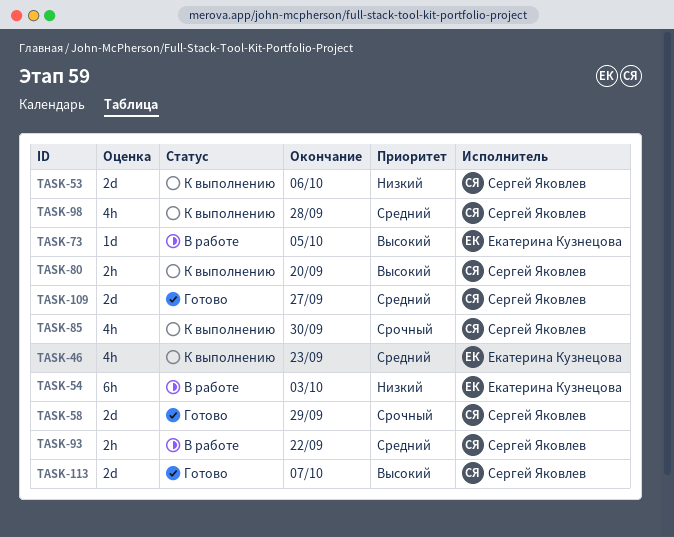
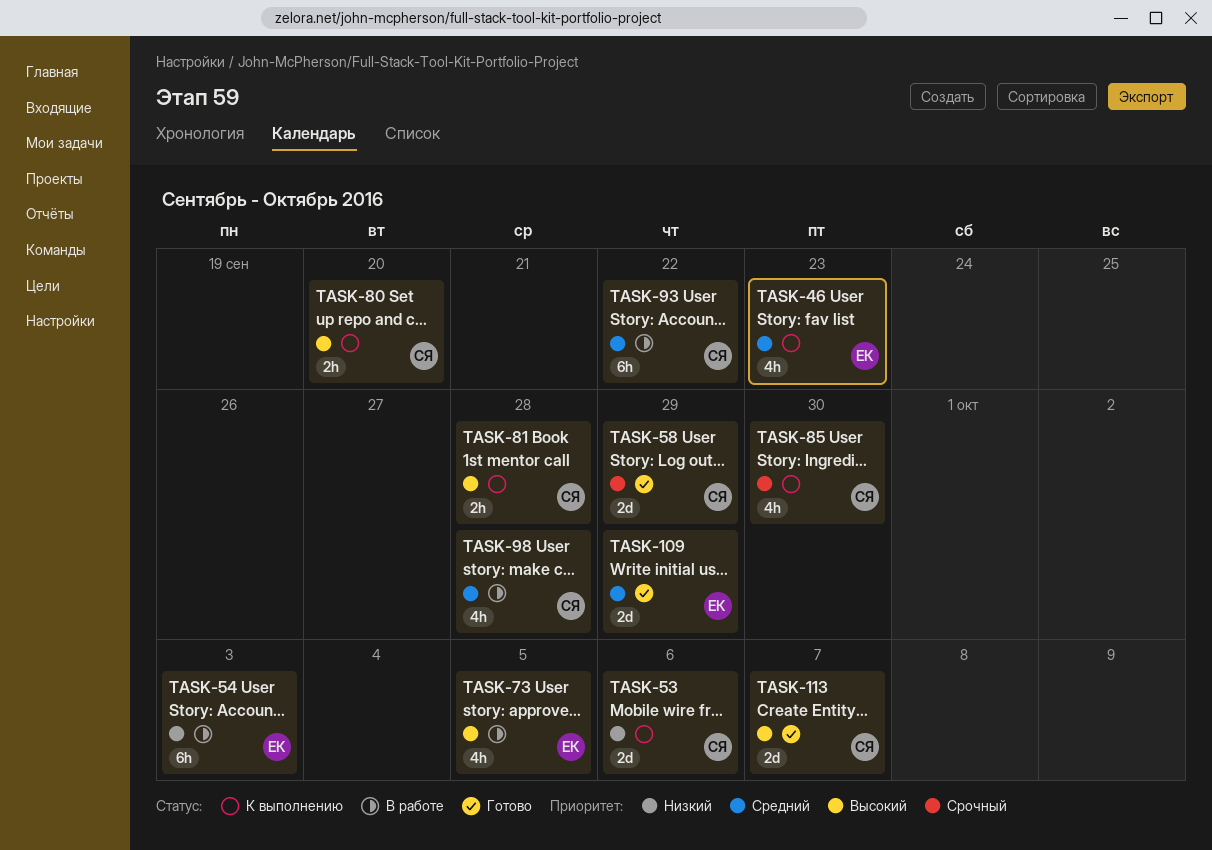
TASK-73, estimate: 1d -> 4h
TASK-81: none -> present
TASK-93, estimate: 2h -> 6h
TASK-98, status: К выполнению -> В работе
TASK-109, owner: Сергей Яковлев -> Екатерина Кузнецова
TASK-109, due: Sep 27 -> Sep 29

